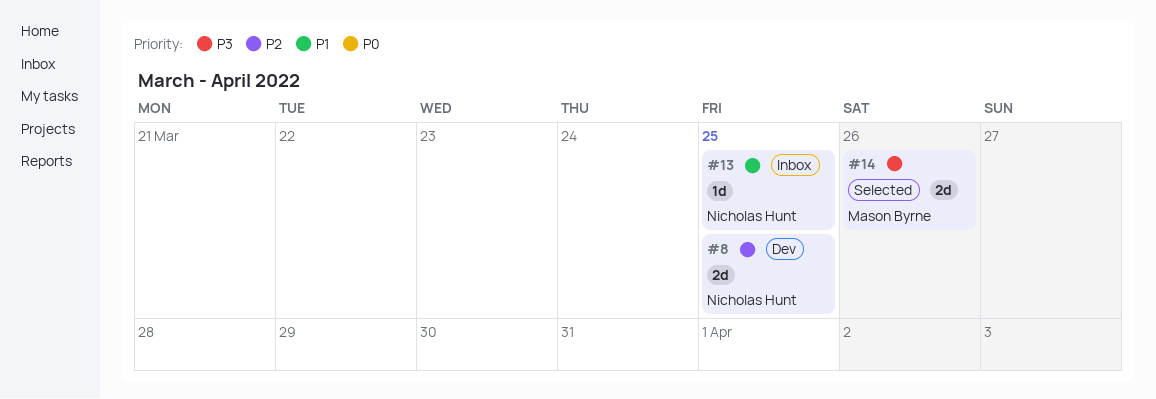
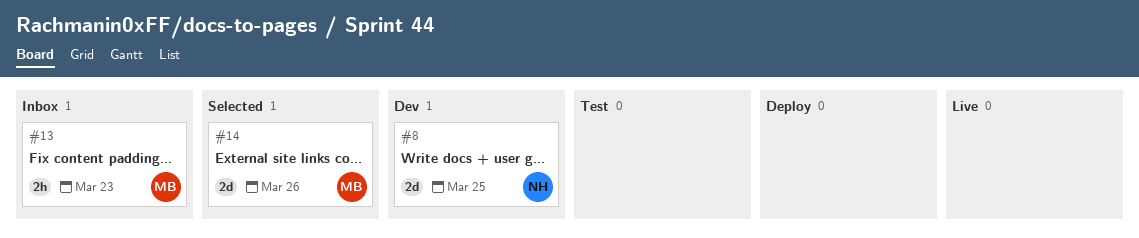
#13, owner: Nicholas Hunt -> Mason Byrne
#13, estimate: 1d -> 2h
#13, due: Mar 25 -> Mar 23

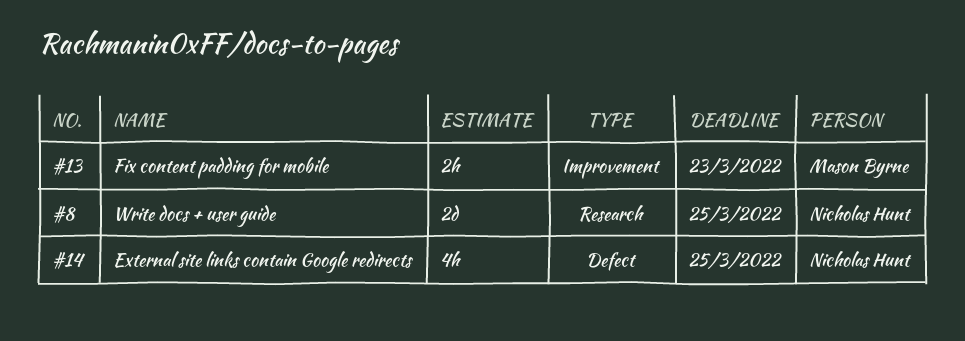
#14, owner: Mason Byrne -> Nicholas Hunt
#14, estimate: 2d -> 4h
#14, due: Mar 26 -> Mar 25

